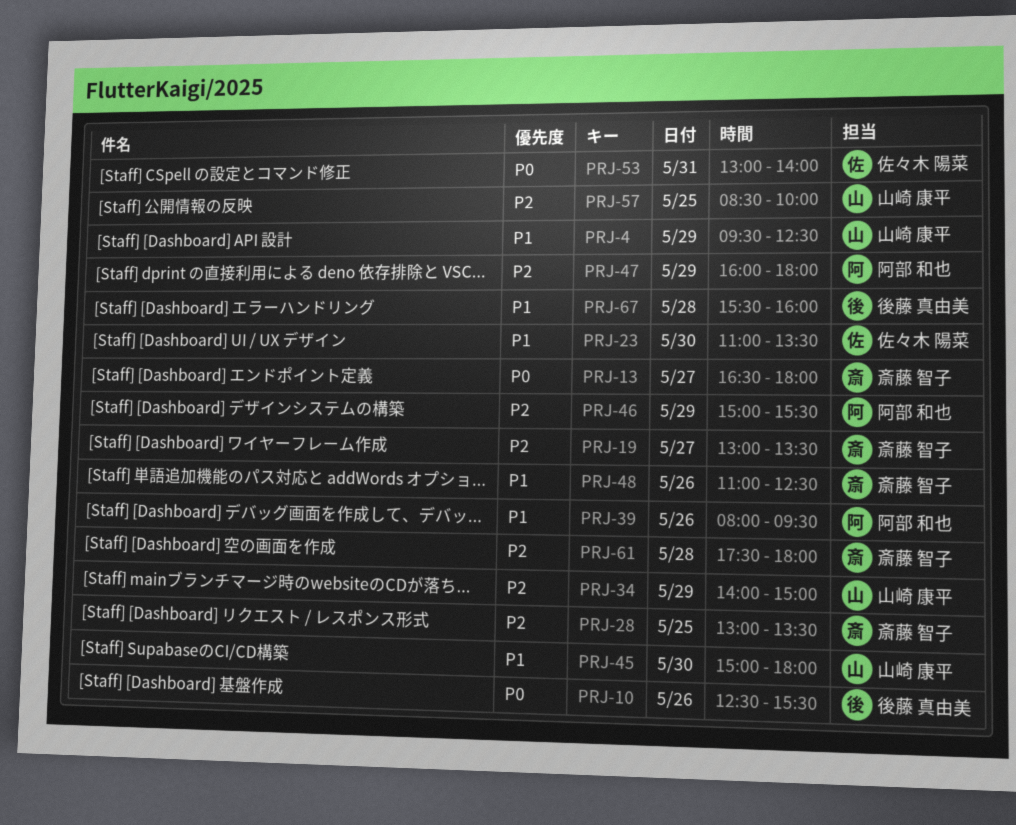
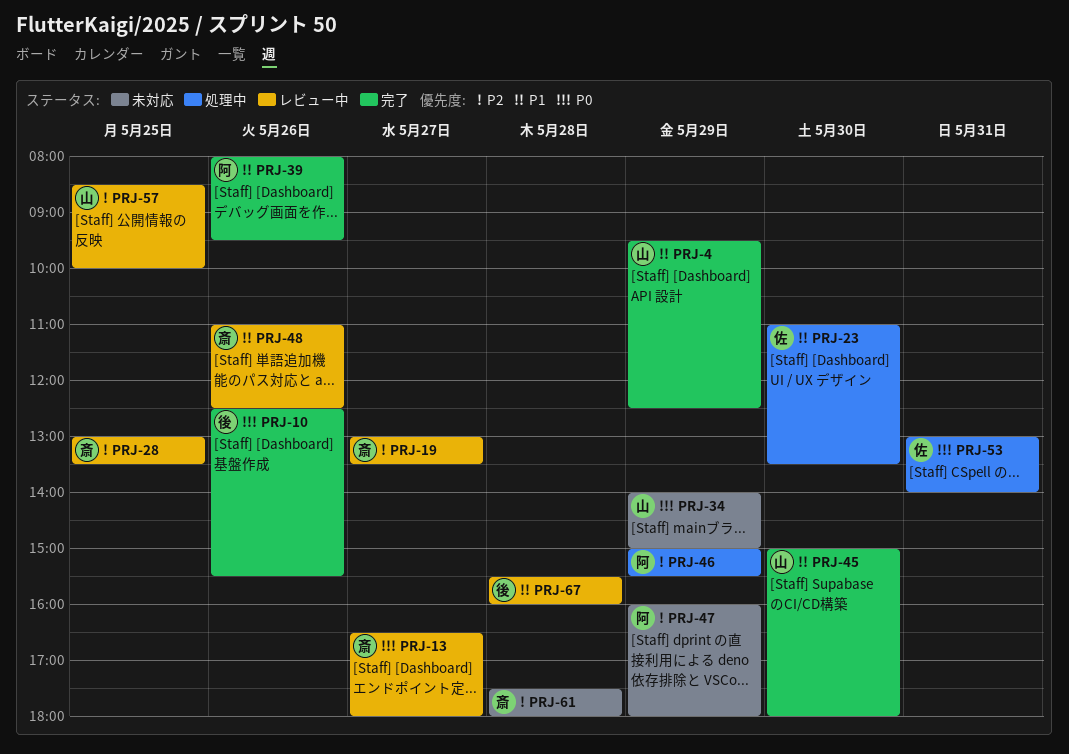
PRJ-34, priority: P2 -> P0

